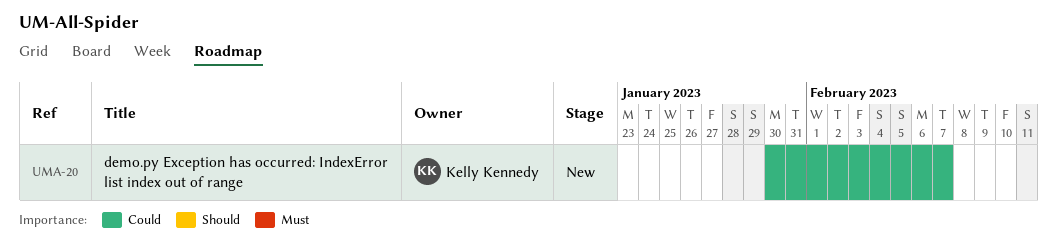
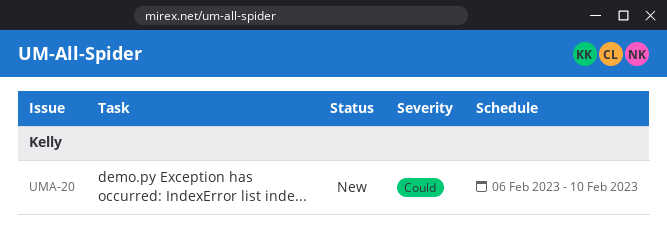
UMA-20, start: Jan 30 -> Feb 6
UMA-20, due: Feb 7 -> Feb 10

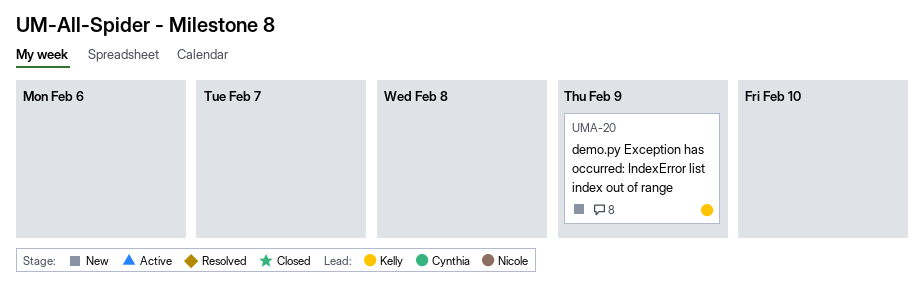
UMA-20, due: Feb 10 -> Feb 9

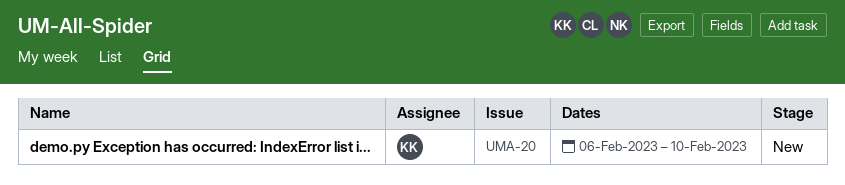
UMA-20, due: Feb 9 -> Feb 10

